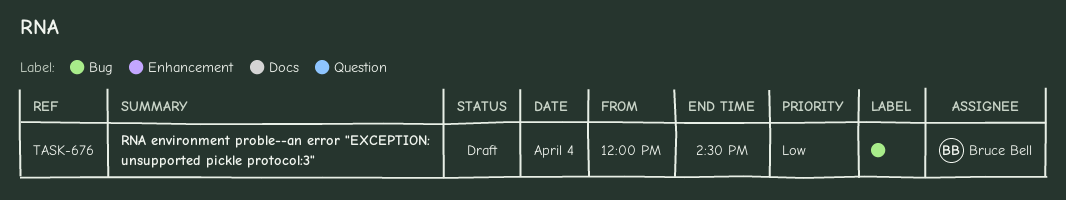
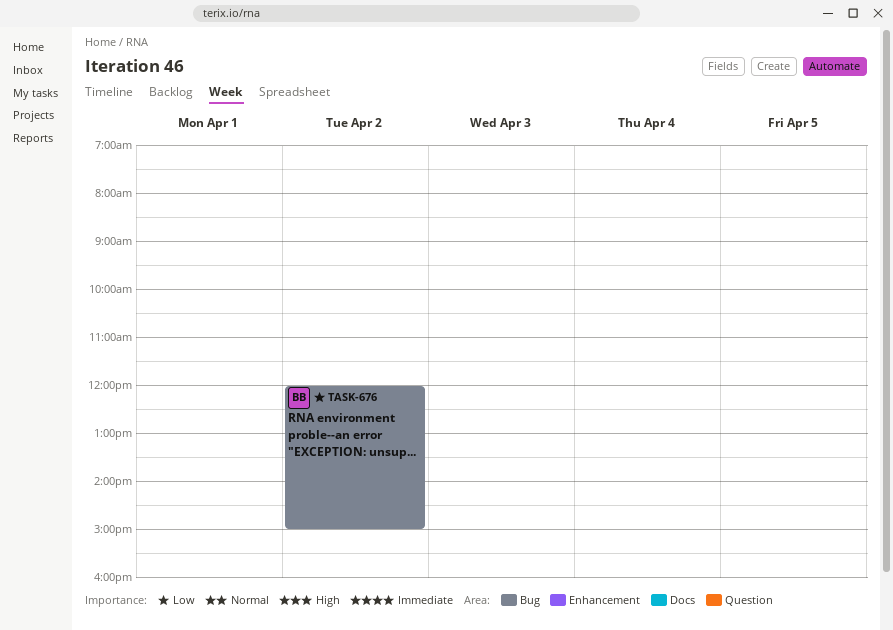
TASK-676, day: Apr 4 -> Apr 2
TASK-676, ends: 14:30 -> 15:00

